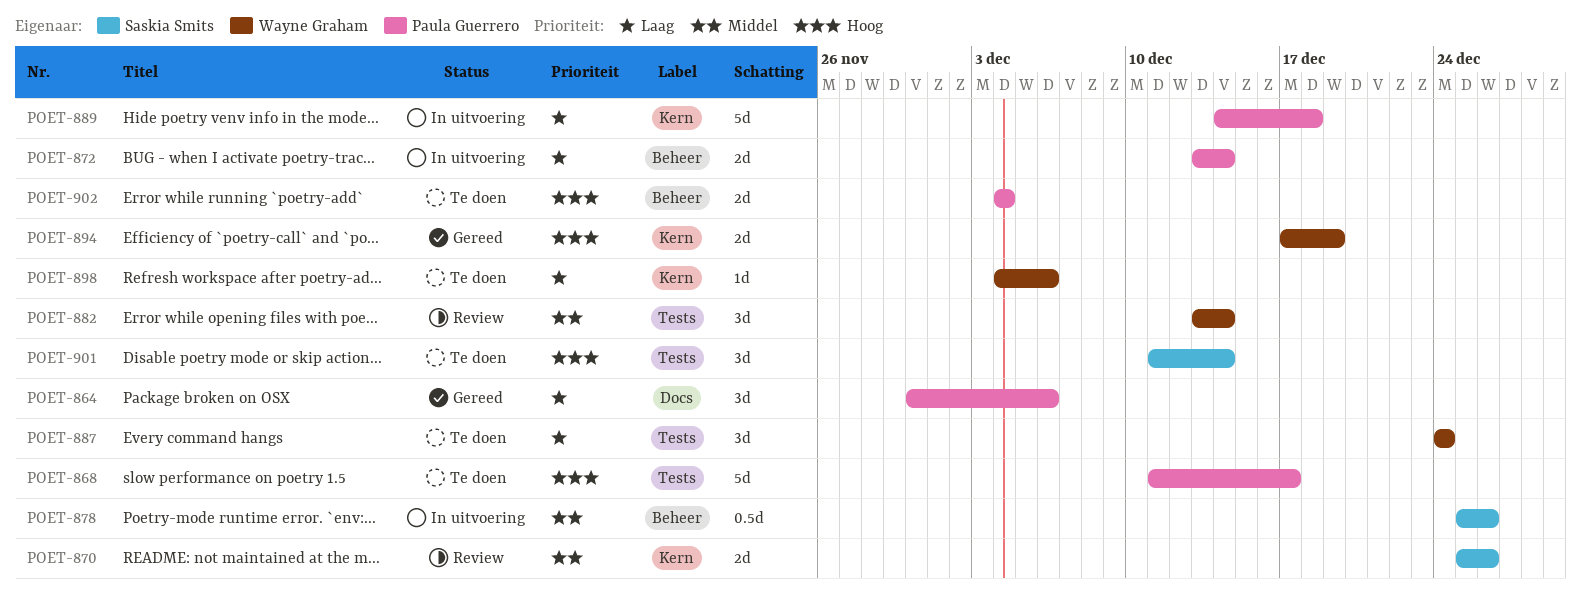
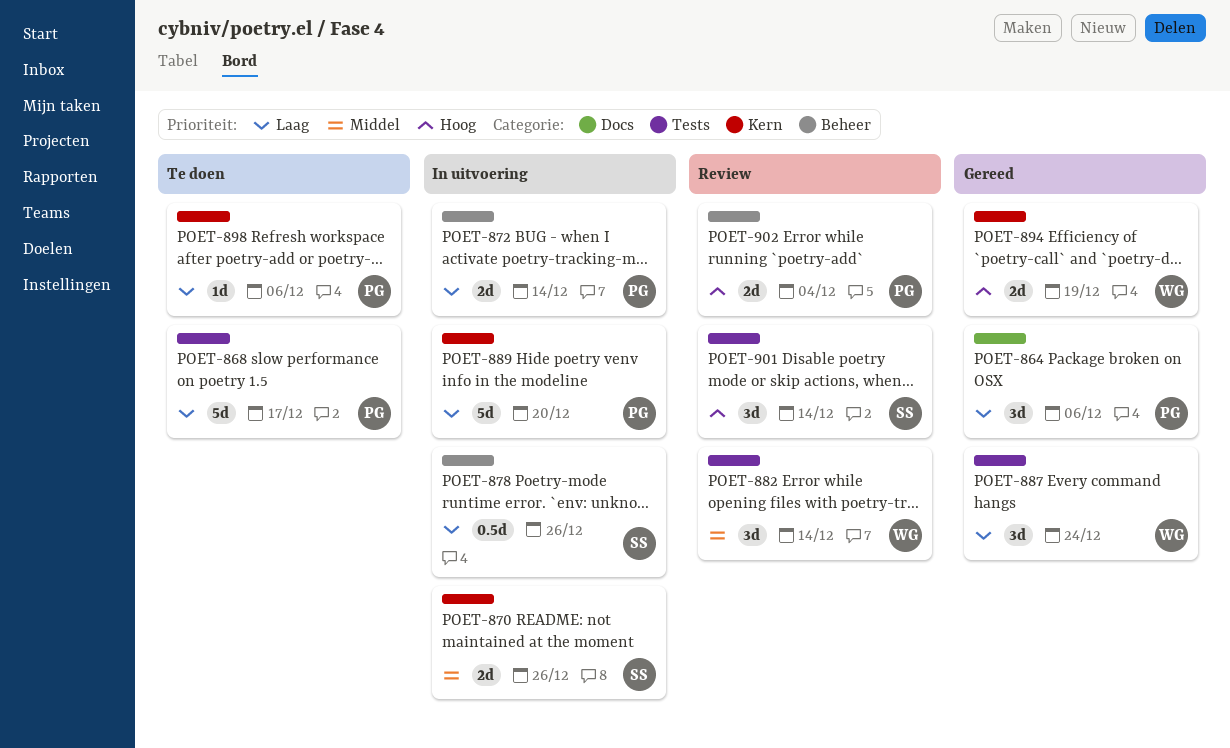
POET-868, priority: Hoog -> Laag
POET-870, status: Review -> In uitvoering
POET-878, priority: Middel -> Laag
POET-887, status: Te doen -> Gereed
POET-889, due: Dec 18 -> Dec 20
POET-898, owner: Wayne Graham -> Paula Guerrero
POET-901, status: Te doen -> Review
POET-902, status: Te doen -> Review

